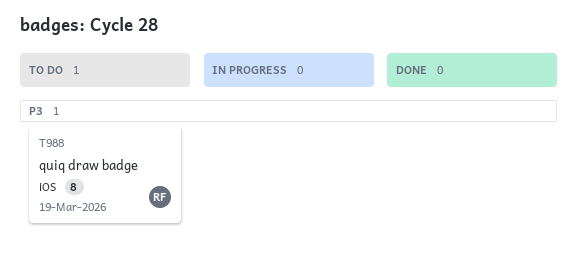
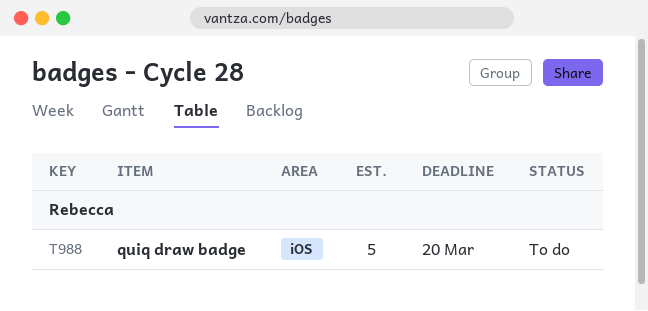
T988, estimate: 8 -> 5
T988, due: Mar 19 -> Mar 20

